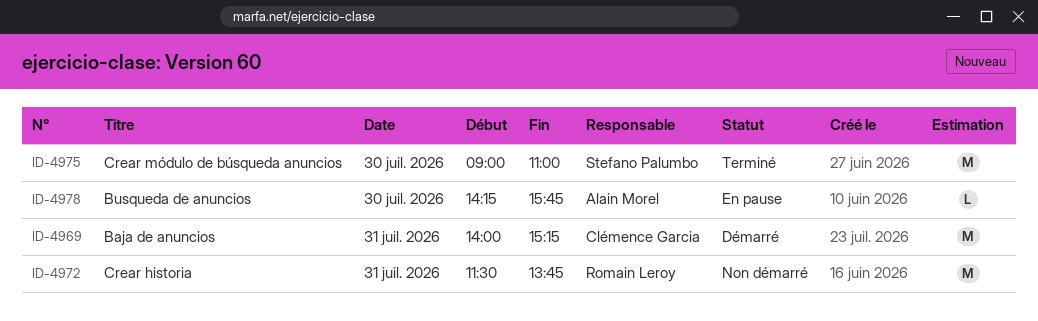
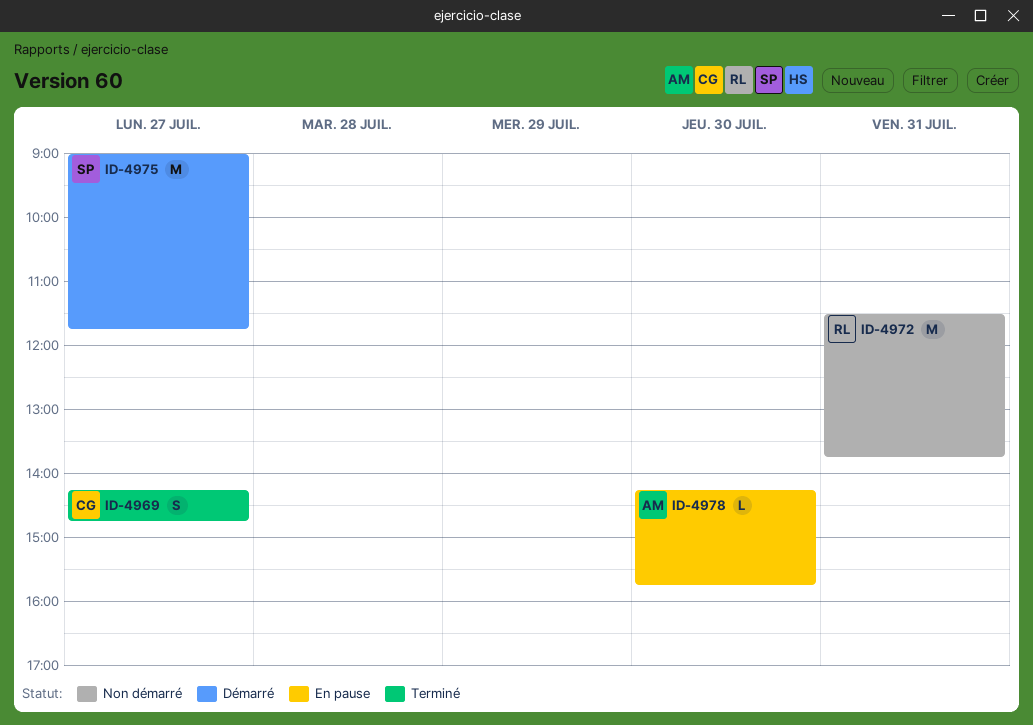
ID-4969, status: Démarré -> Terminé
ID-4969, estimate: M -> S
ID-4969, day: Jul 31 -> Jul 27
ID-4969, begins: 14:00 -> 14:15
ID-4969, ends: 15:15 -> 14:45
ID-4975, status: Terminé -> Démarré
ID-4975, day: Jul 30 -> Jul 27
ID-4975, ends: 11:00 -> 11:45

